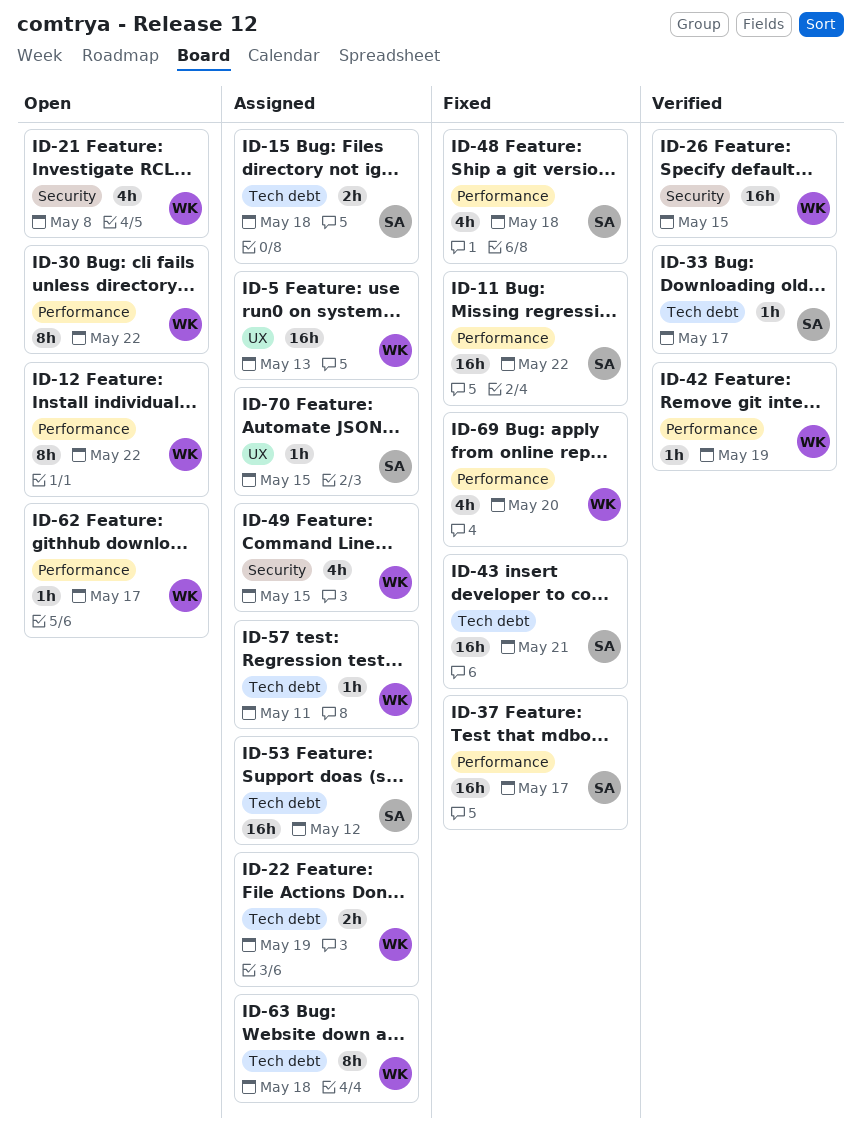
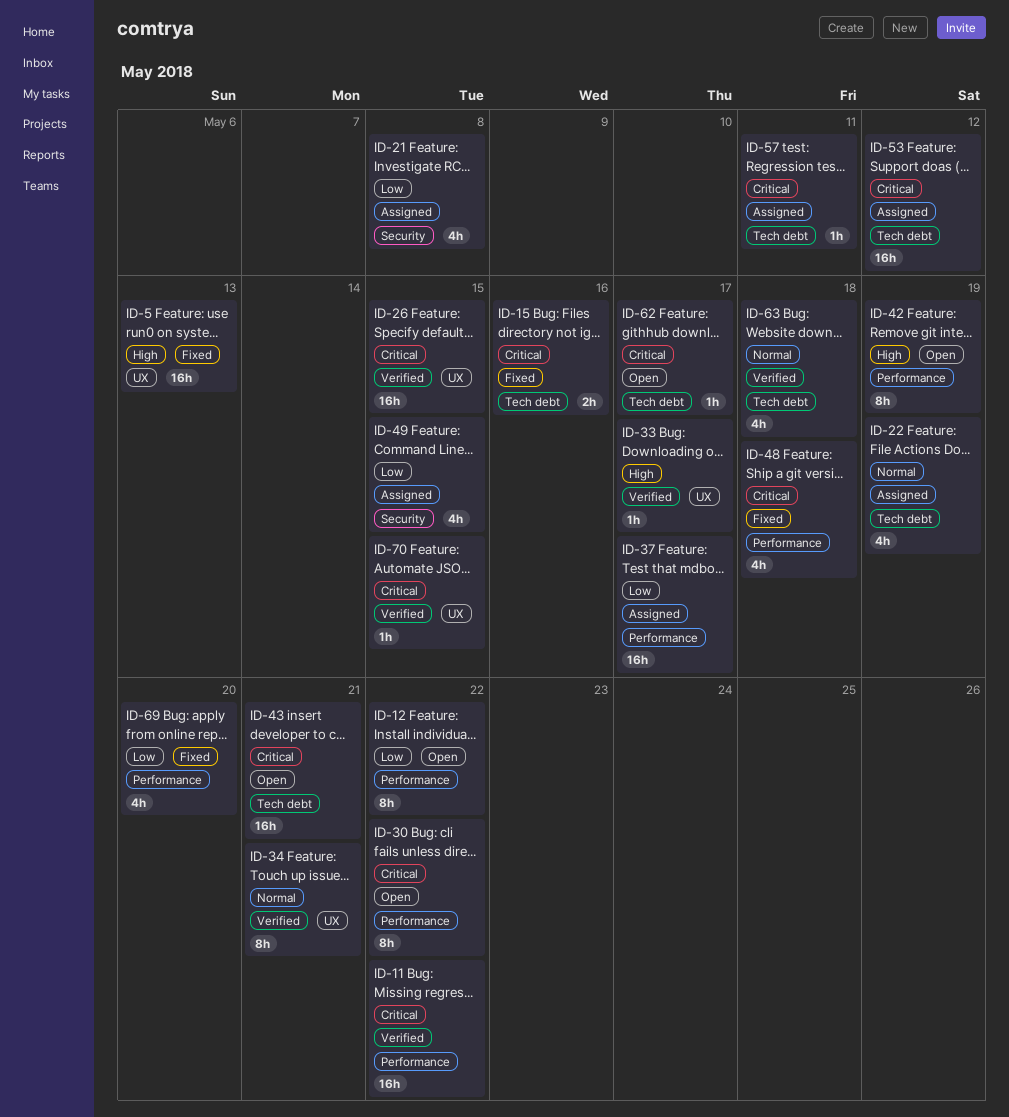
ID-5, status: Assigned -> Fixed
ID-11, status: Fixed -> Verified
ID-15, status: Assigned -> Fixed
ID-15, due: May 18 -> May 16
ID-21, status: Open -> Assigned
ID-22, estimate: 2h -> 4h
ID-26, label: Security -> UX
ID-33, label: Tech debt -> UX
ID-34: none -> present
ID-37, status: Fixed -> Assigned
ID-42, status: Verified -> Open
ID-42, estimate: 1h -> 8h
ID-43, status: Fixed -> Open
ID-62, label: Performance -> Tech debt
ID-63, status: Assigned -> Verified
ID-63, estimate: 8h -> 4h
ID-70, status: Assigned -> Verified

